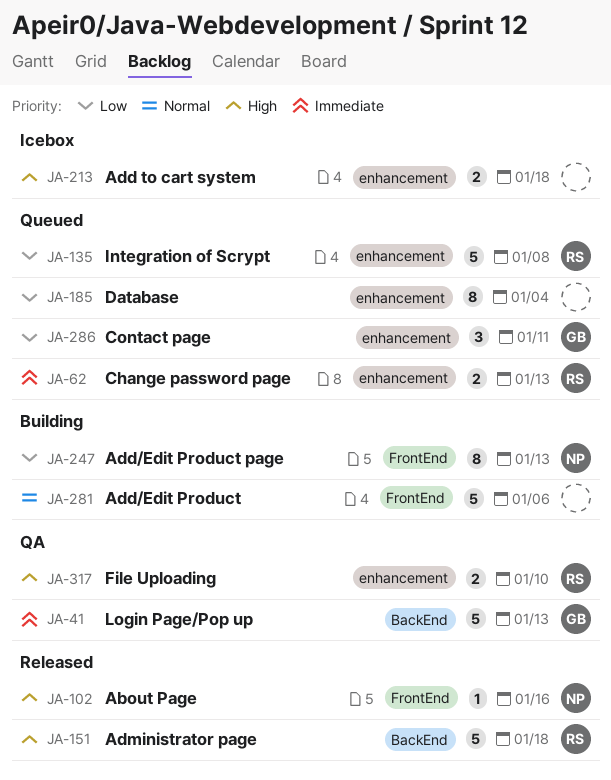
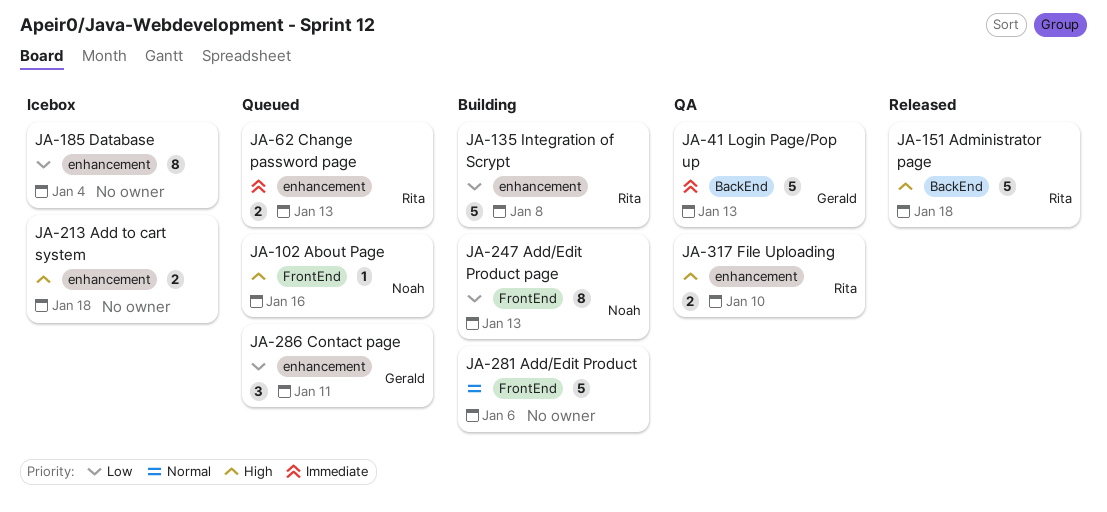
JA-102, status: Released -> Queued
JA-135, status: Queued -> Building
JA-185, status: Queued -> Icebox

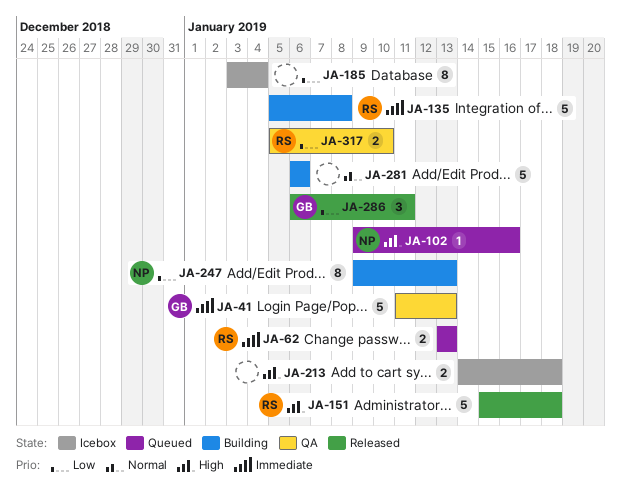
JA-135, priority: Low -> Immediate
JA-286, status: Queued -> Released
JA-317, priority: High -> Low

